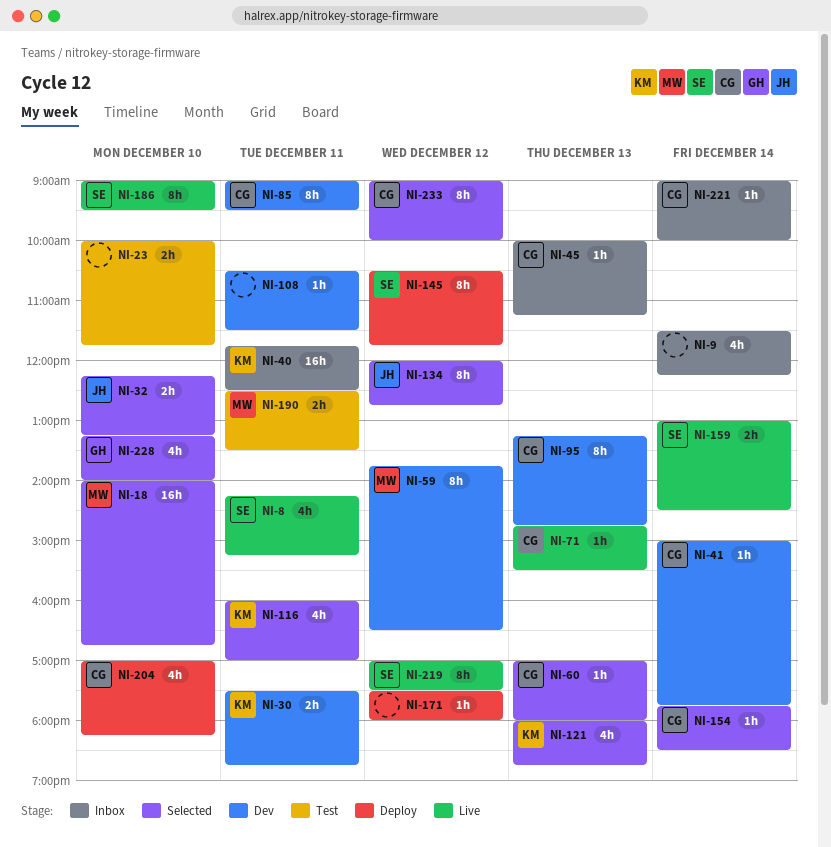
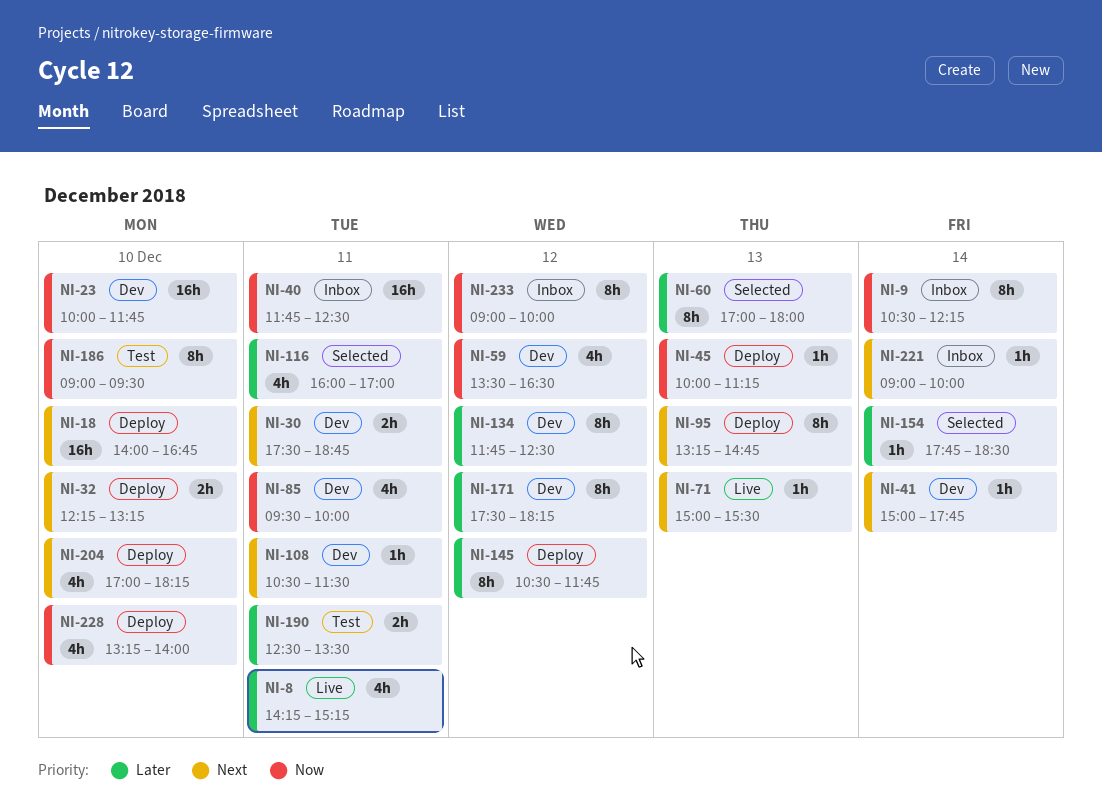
NI-9, estimate: 4h -> 8h
NI-9, begins: 11:30 -> 10:30
NI-18, status: Selected -> Deploy
NI-23, status: Test -> Dev
NI-23, estimate: 2h -> 16h
NI-32, status: Selected -> Deploy
NI-45, status: Inbox -> Deploy
NI-59, estimate: 8h -> 4h
NI-59, begins: 13:45 -> 13:30
NI-60, estimate: 1h -> 8h
NI-71, begins: 14:45 -> 15:00
NI-85, estimate: 8h -> 4h
NI-85, begins: 09:00 -> 09:30
NI-85, ends: 09:30 -> 10:00
NI-95, status: Dev -> Deploy
NI-121: present -> none
NI-134, status: Selected -> Dev
NI-134, begins: 12:00 -> 11:45
NI-134, ends: 12:45 -> 12:30
NI-159: present -> none
NI-171, status: Deploy -> Dev
NI-171, estimate: 1h -> 8h
NI-171, ends: 18:00 -> 18:15
NI-186, status: Live -> Test
NI-219: present -> none
NI-228, status: Selected -> Deploy
NI-233, status: Selected -> Inbox

